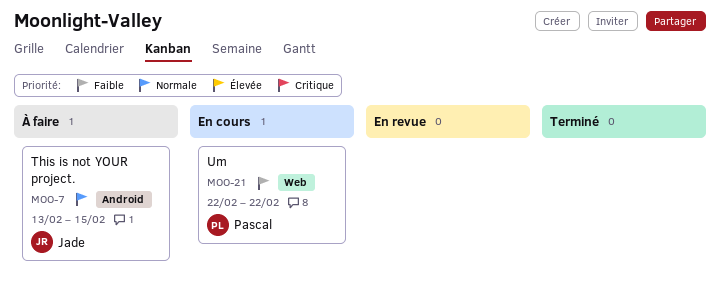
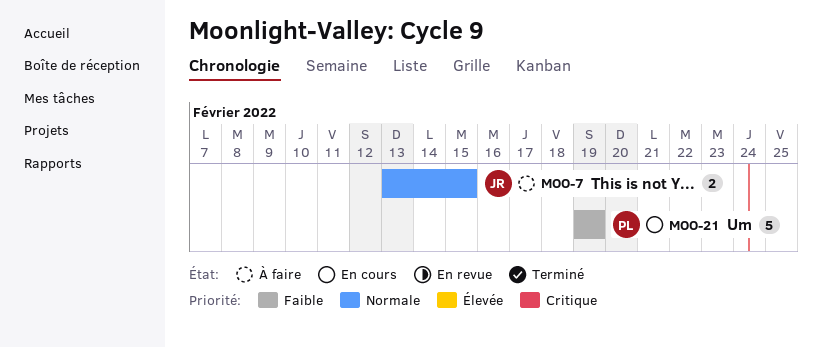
MOO-21, start: Feb 22 -> Feb 19
MOO-21, due: Feb 22 -> Feb 19

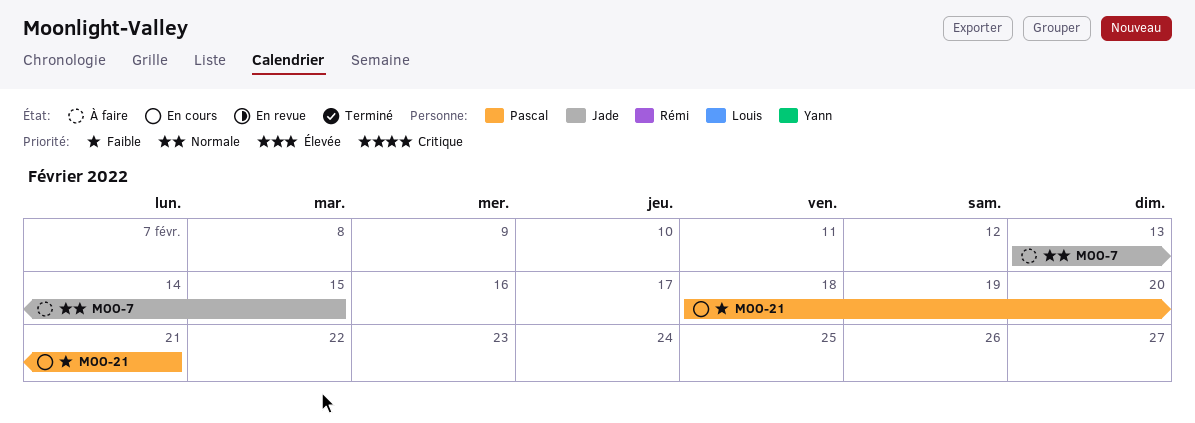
MOO-21, start: Feb 19 -> Feb 18
MOO-21, due: Feb 19 -> Feb 21

